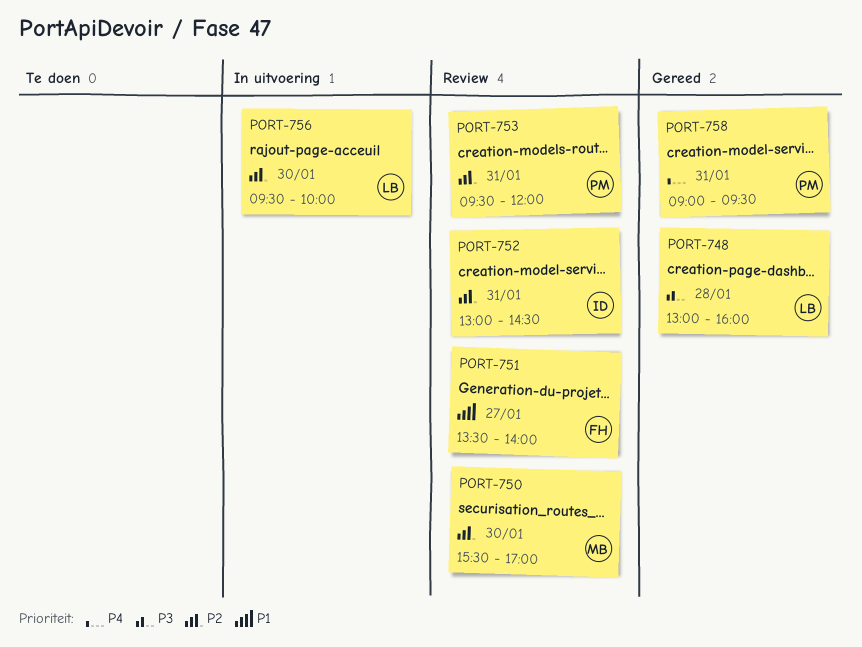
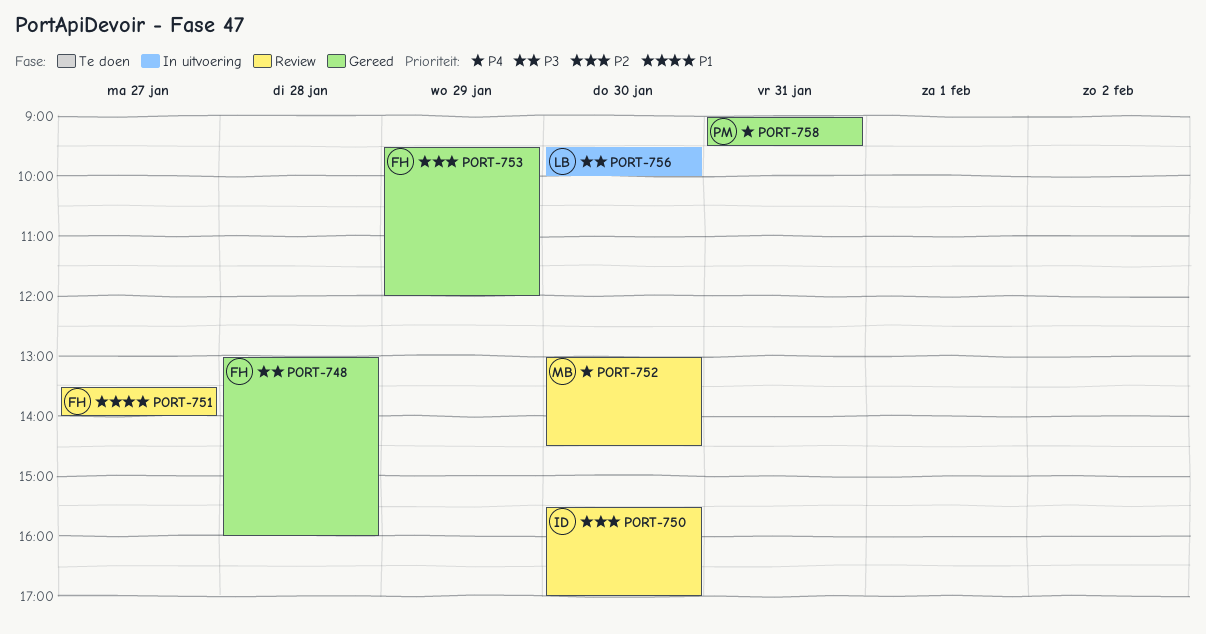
PORT-748, owner: LB -> FH
PORT-750, owner: MB -> ID
PORT-752, owner: ID -> MB
PORT-752, priority: P2 -> P4
PORT-752, day: Jan 31 -> Jan 30
PORT-753, status: Review -> Gereed
PORT-753, owner: PM -> FH
PORT-753, day: Jan 31 -> Jan 29
PORT-756, priority: P2 -> P3

